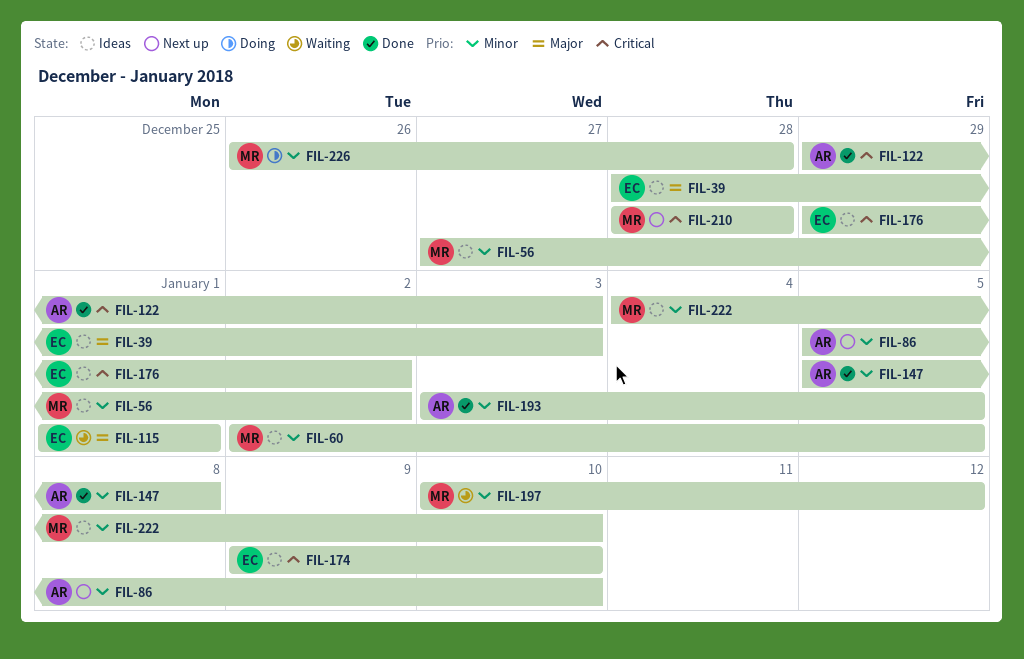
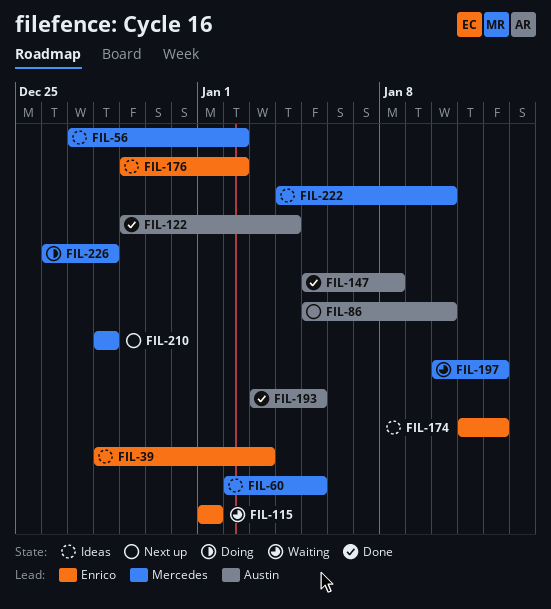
FIL-122, due: Jan 3 -> Jan 4
FIL-174, start: Jan 9 -> Jan 11
FIL-174, due: Jan 10 -> Jan 12

